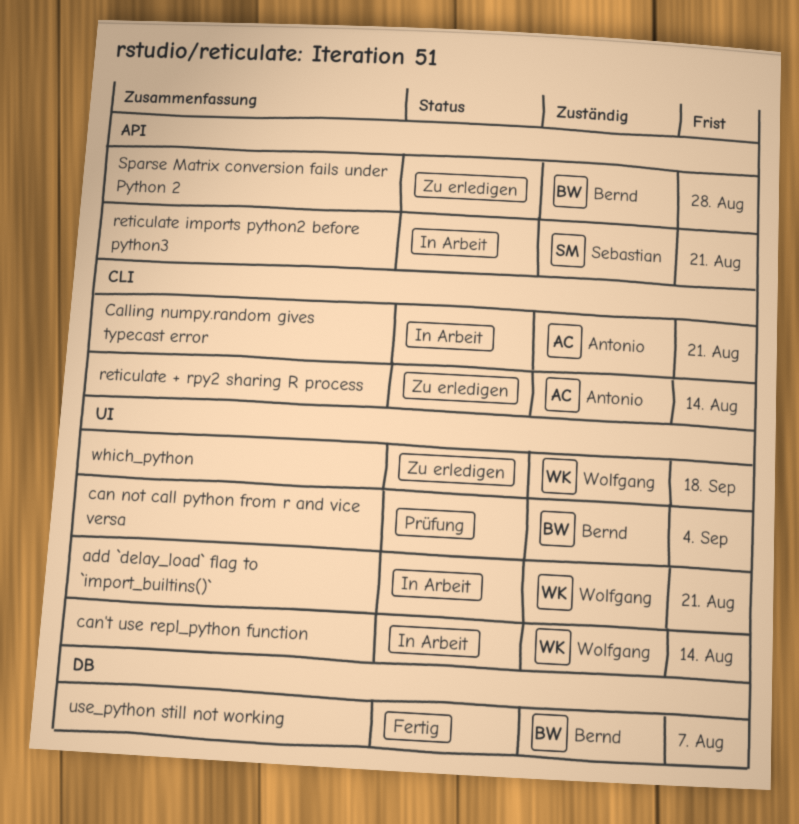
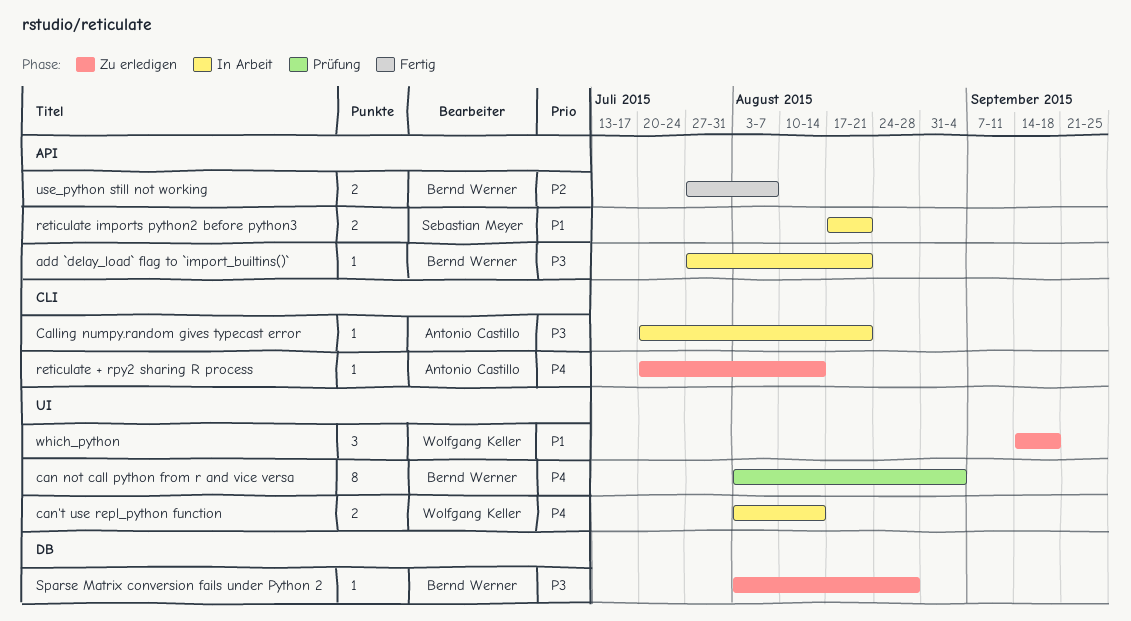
add `delay_load` flag to `import_builtins()`, owner: Wolfgang Keller -> Bernd Werner
add `delay_load` flag to `import_builtins()`, label: UI -> API
Sparse Matrix conversion fails under Python 2, label: API -> DB
use_python still not working, label: DB -> API

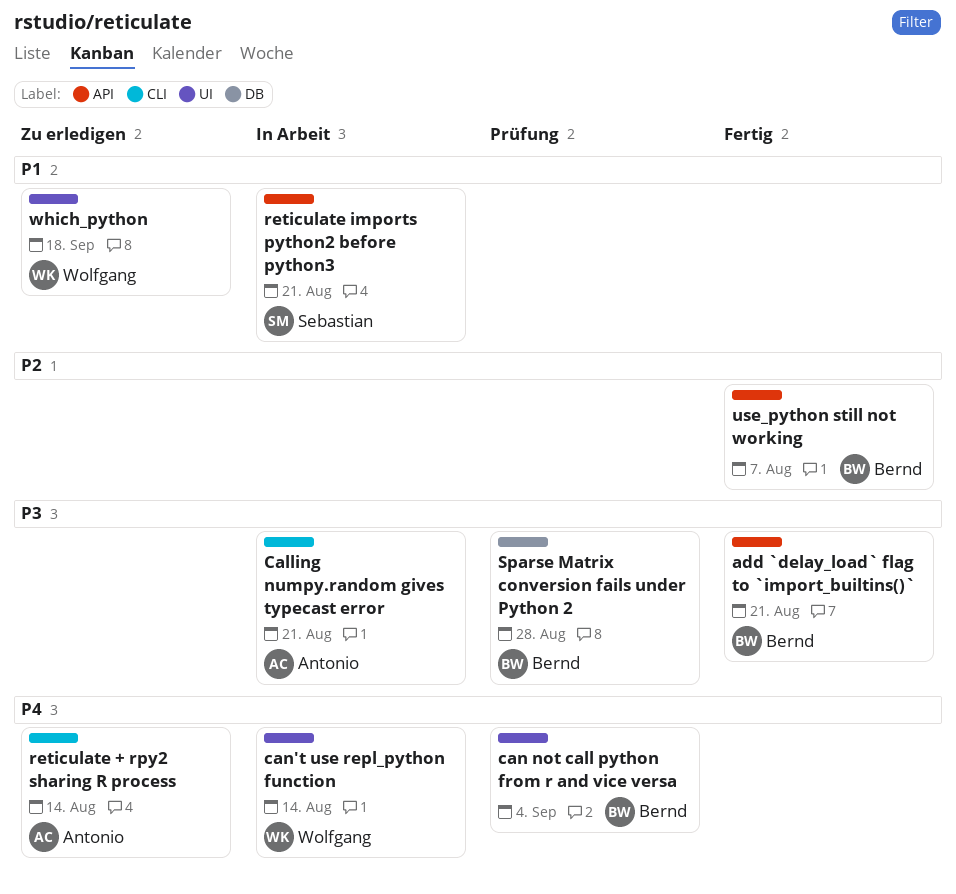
add `delay_load` flag to `import_builtins()`, status: In Arbeit -> Fertig
Sparse Matrix conversion fails under Python 2, status: Zu erledigen -> Prüfung

